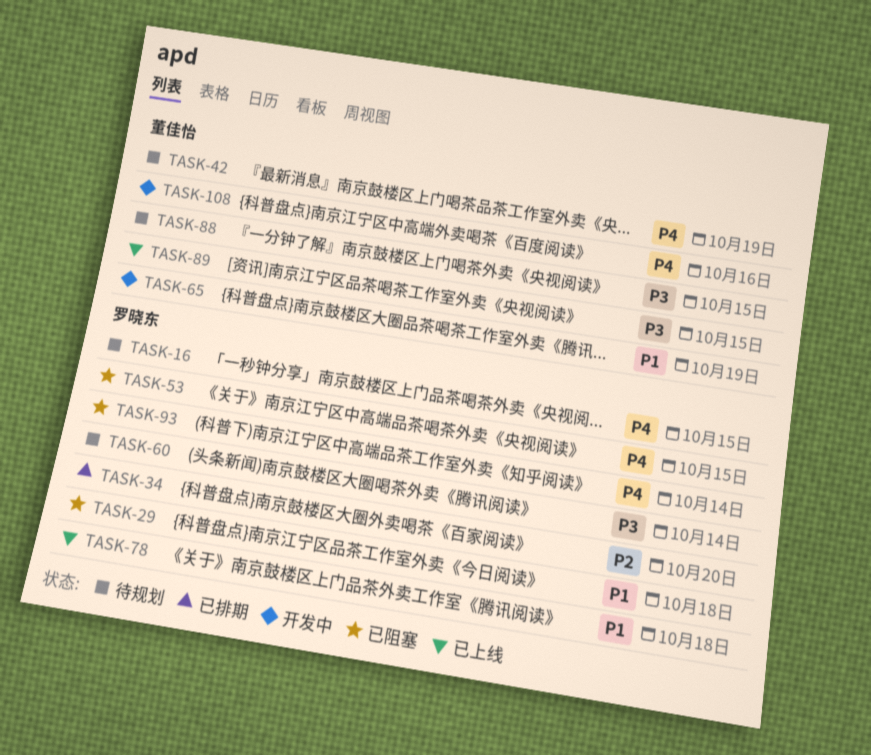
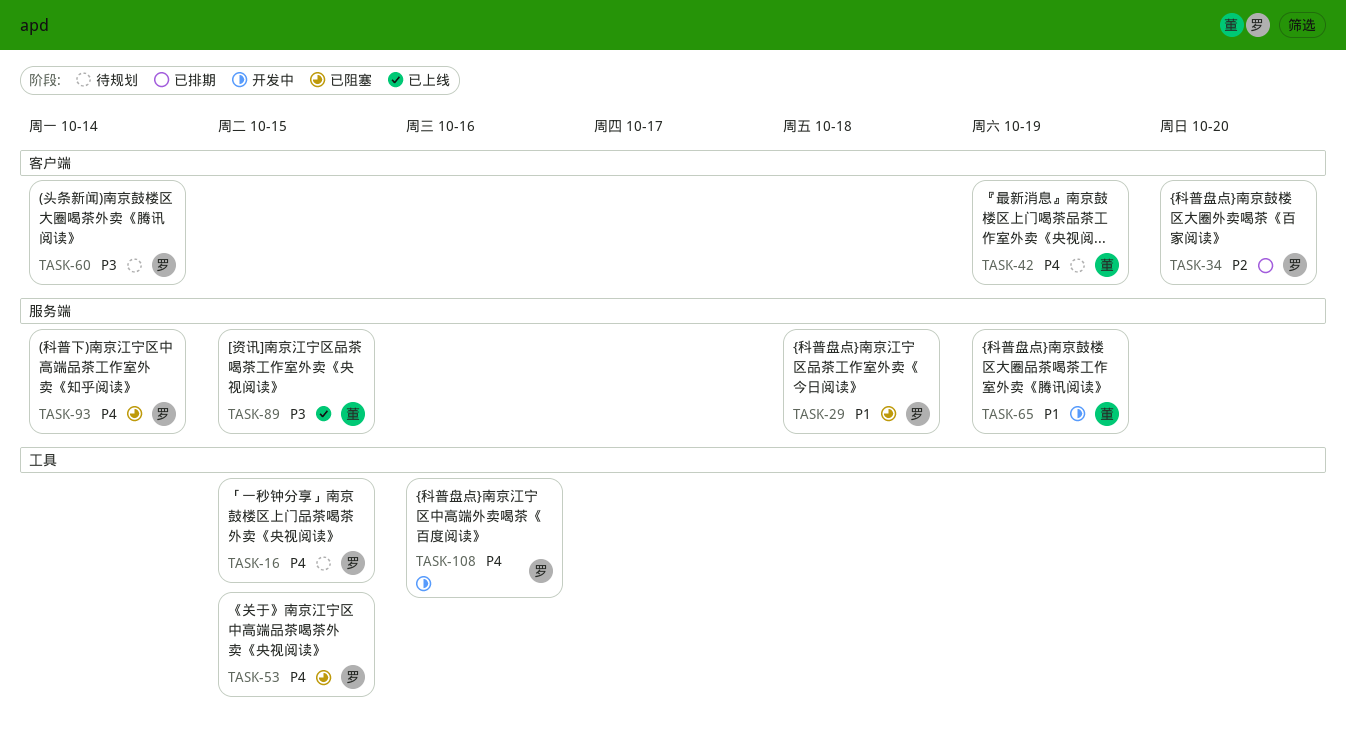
TASK-78: present -> none
TASK-88: present -> none
TASK-108, owner: 董佳怡 -> 罗晓东

